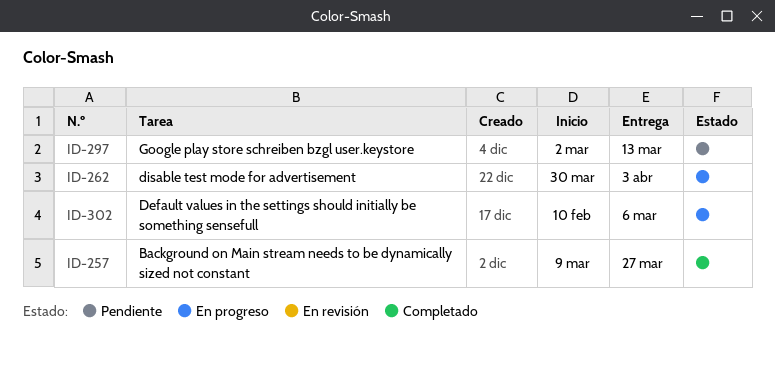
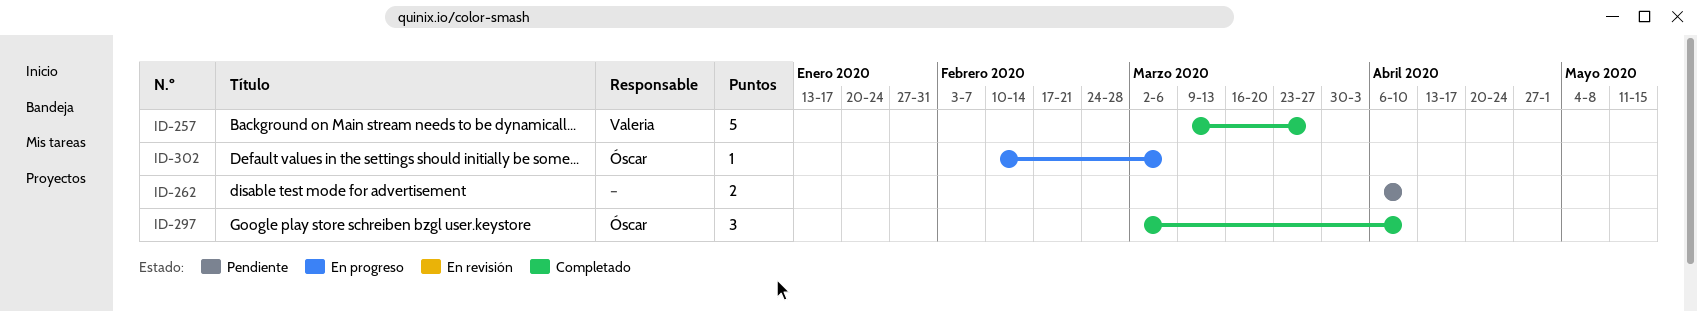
ID-262, status: En progreso -> Pendiente
ID-262, start: Mar 30 -> Apr 6
ID-262, due: Apr 3 -> Apr 10
ID-297, status: Pendiente -> Completado
ID-297, due: Mar 13 -> Apr 10

